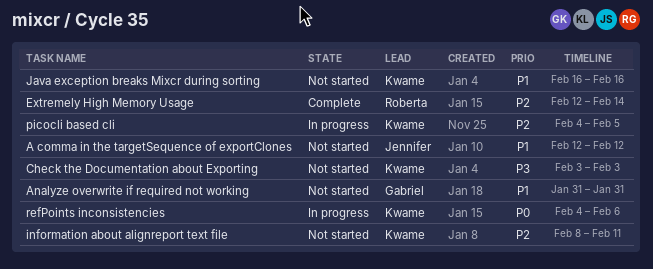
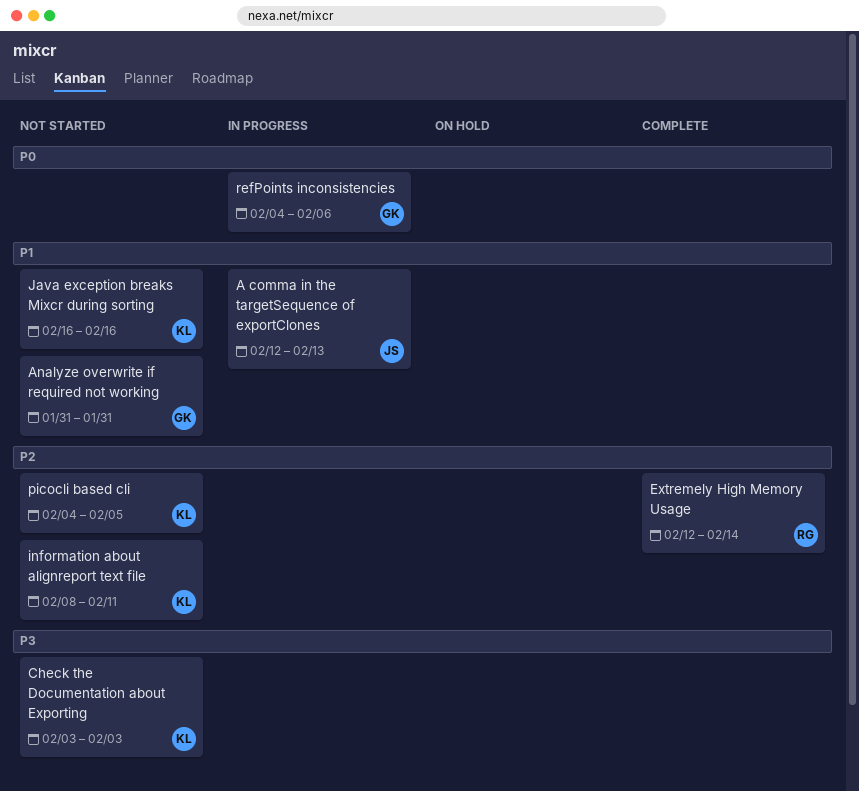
A comma in the targetSequence of exportClones, status: Not started -> In progress
A comma in the targetSequence of exportClones, due: Feb 12 -> Feb 13
picocli based cli, status: In progress -> Not started
refPoints inconsistencies, owner: Kwame -> Gabriel

